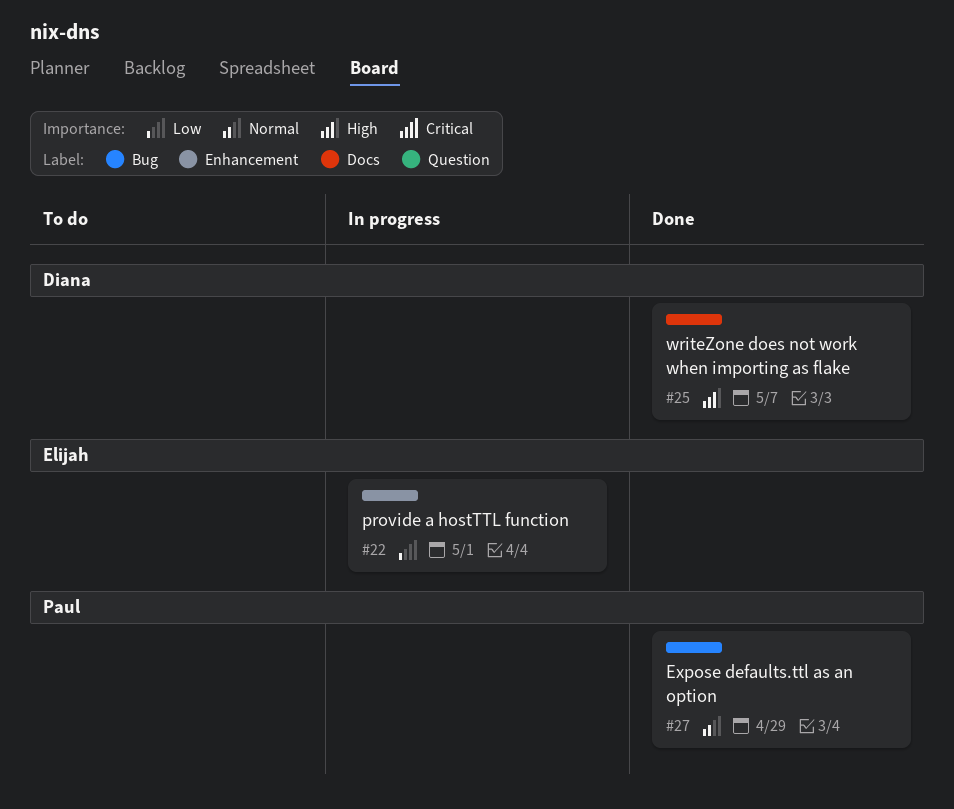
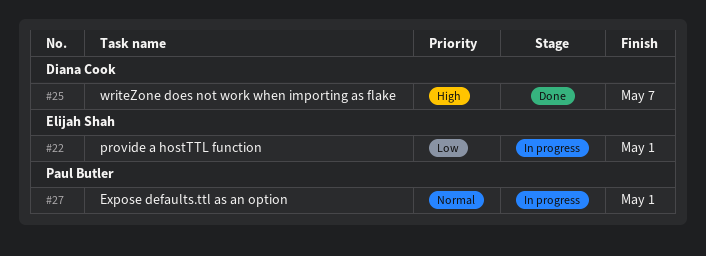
#27, status: Done -> In progress
#27, due: Apr 29 -> May 1

